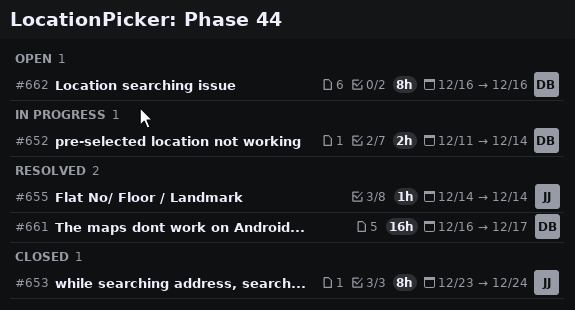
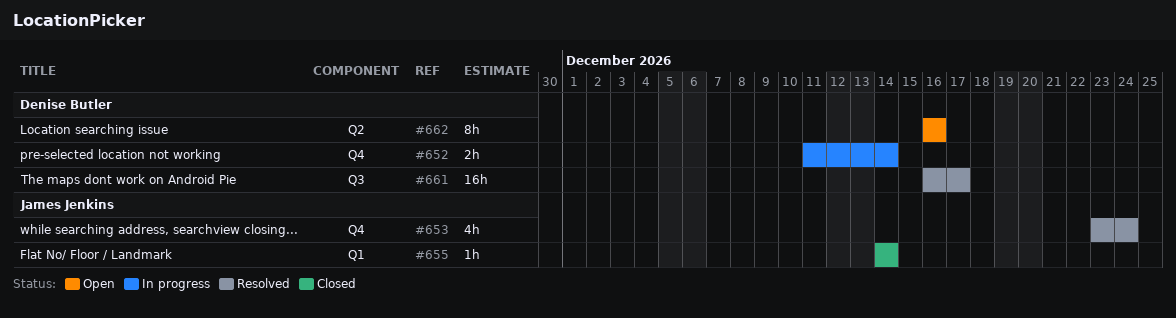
#653, status: Closed -> Resolved
#653, estimate: 8h -> 4h
#655, status: Resolved -> Closed

